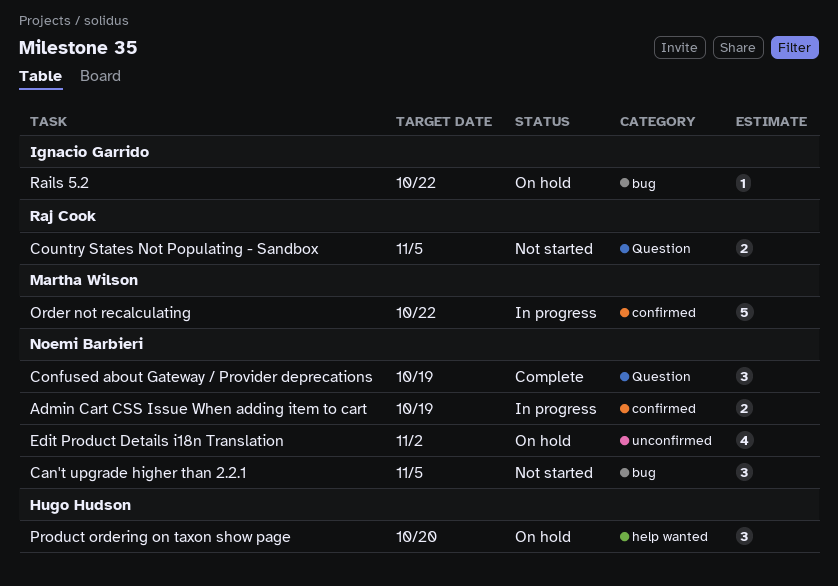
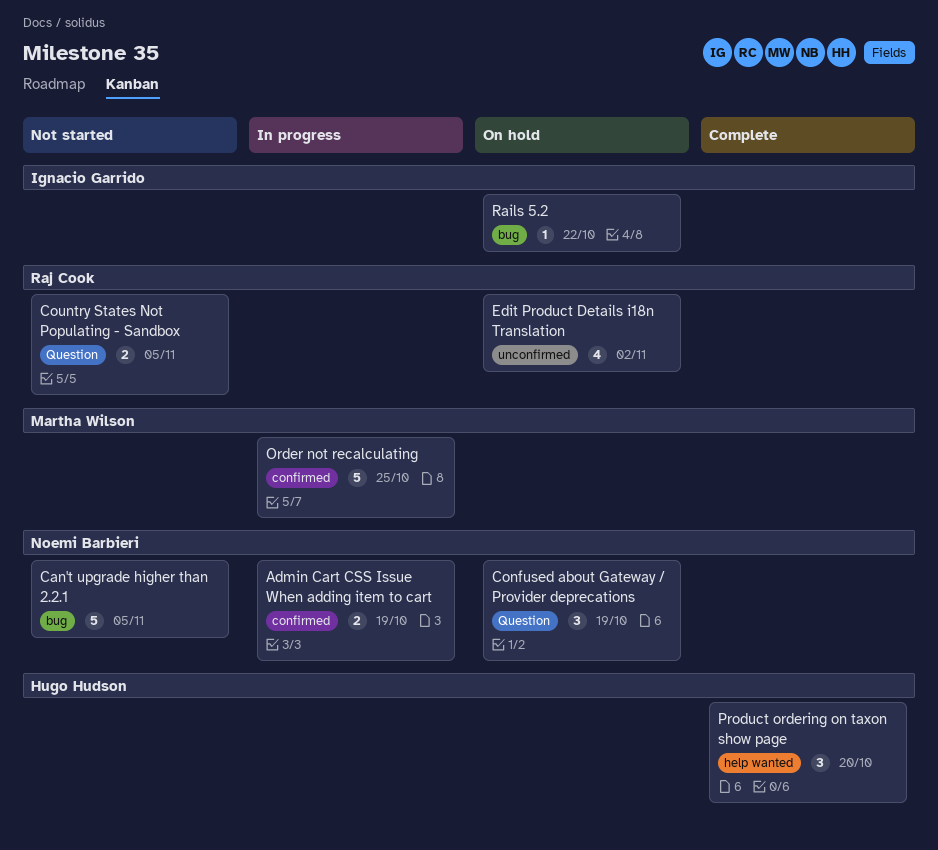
Can't upgrade higher than 2.2.1, estimate: 3 -> 5
Confused about Gateway / Provider deprecations, status: Complete -> On hold
Edit Product Details i18n Translation, owner: Noemi Barbieri -> Raj Cook
Order not recalculating, due: Oct 22 -> Oct 25
Product ordering on taxon show page, status: On hold -> Complete

